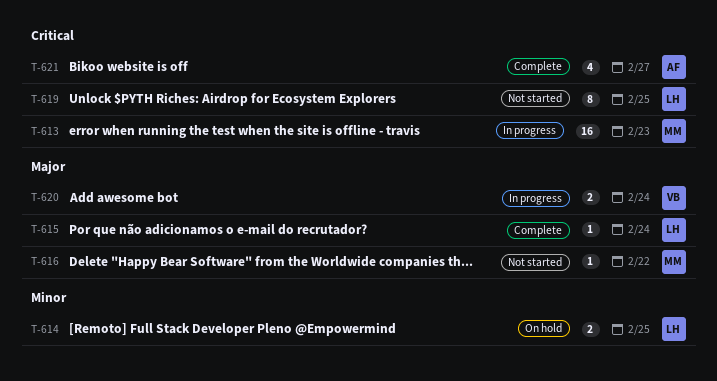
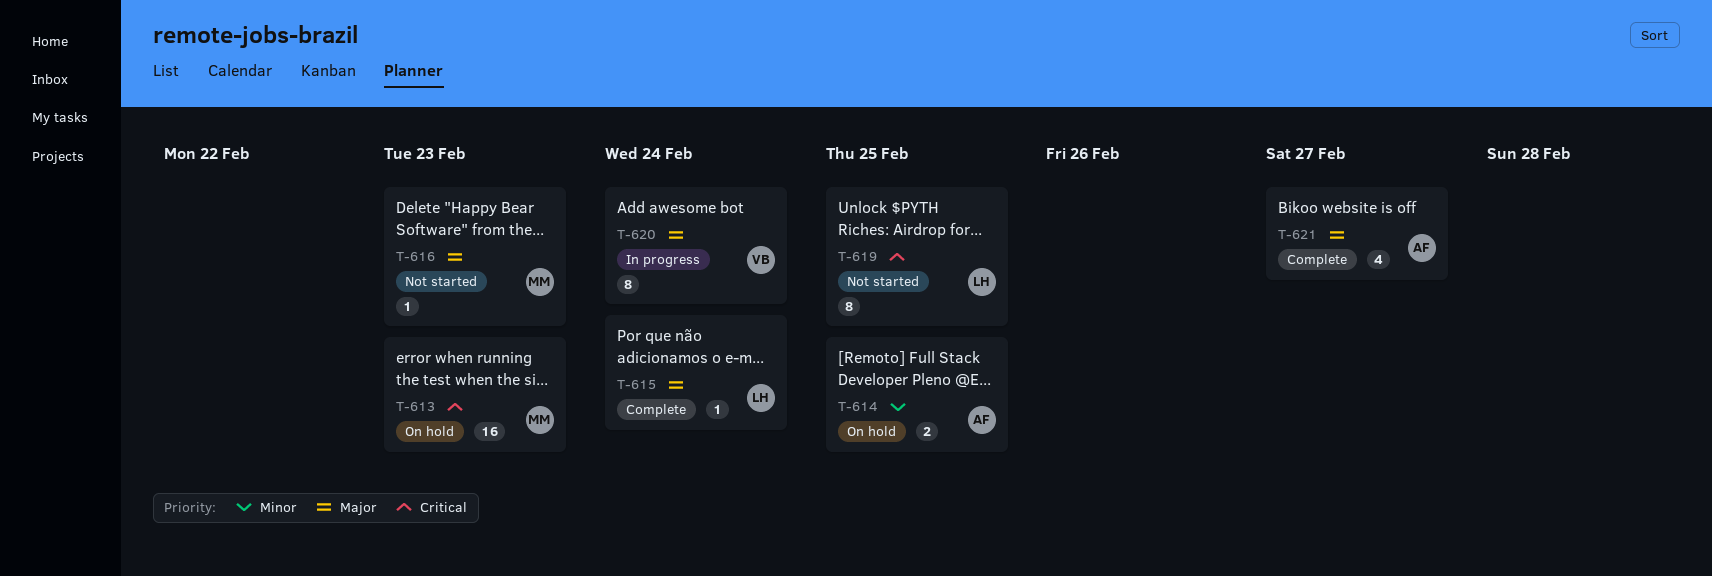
T-613, status: In progress -> On hold
T-614, owner: LH -> AF
T-616, due: Feb 22 -> Feb 23
T-620, estimate: 2 -> 8
T-621, priority: Critical -> Major

